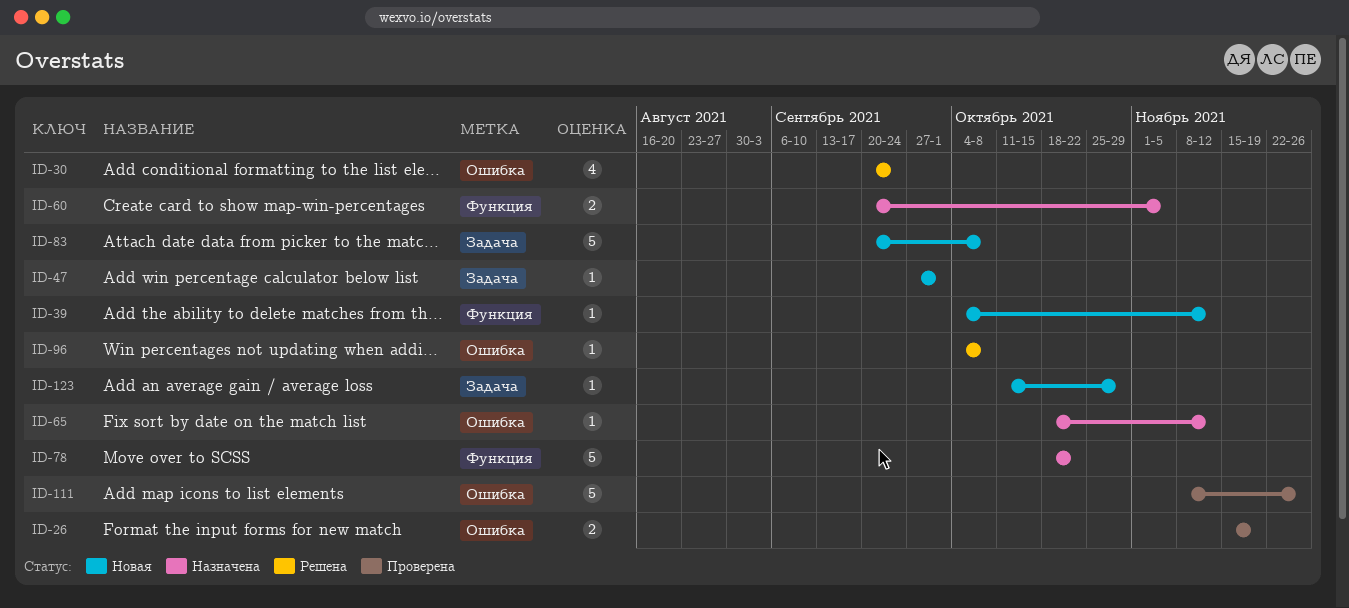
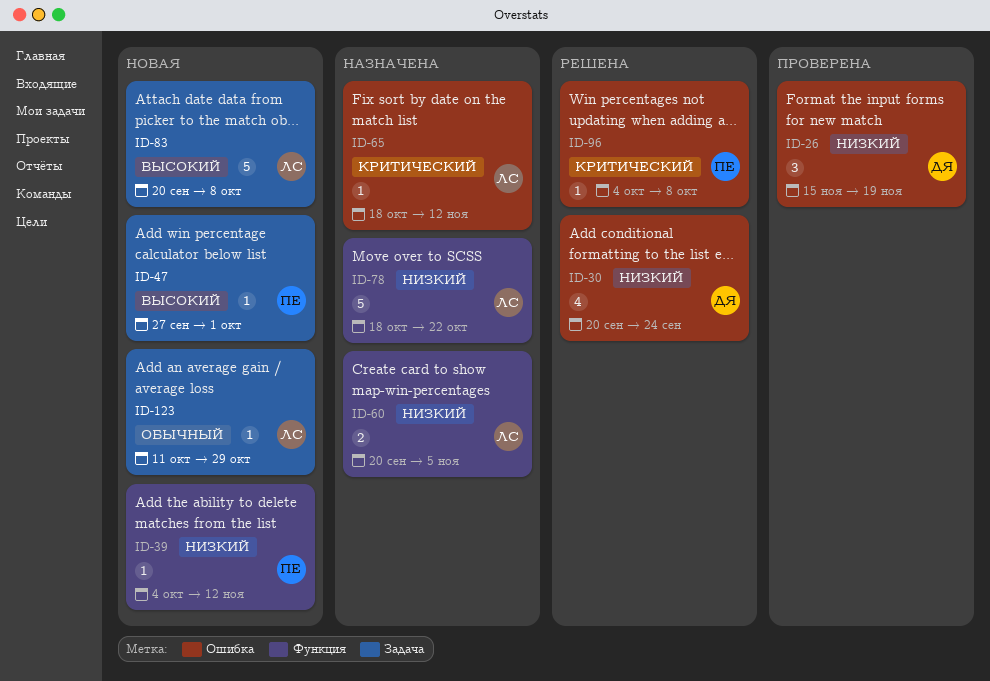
ID-26, estimate: 2 -> 3
ID-111: present -> none

